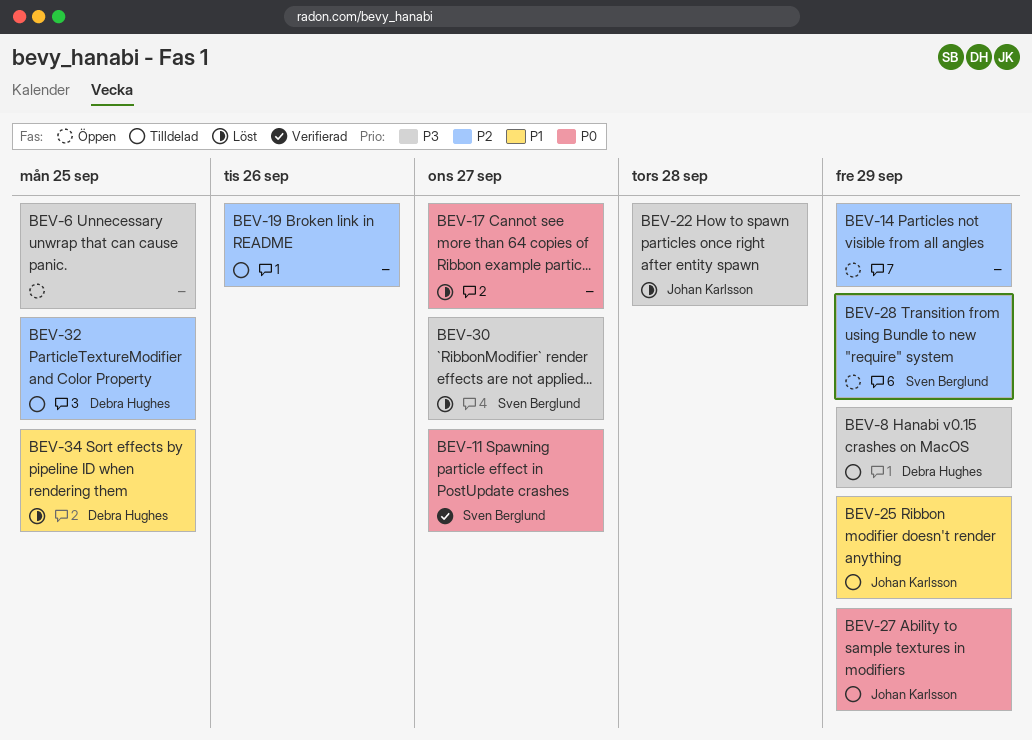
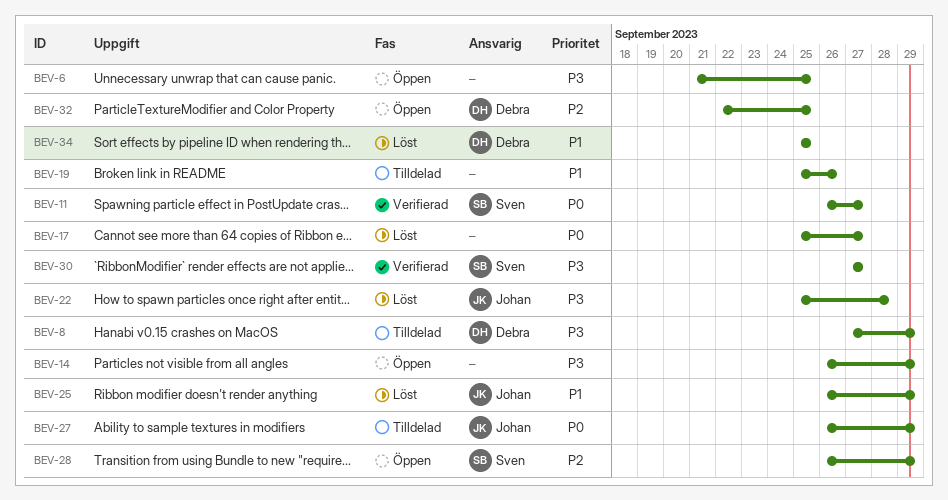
BEV-14, priority: P2 -> P3
BEV-19, priority: P2 -> P1
BEV-25, status: Tilldelad -> Löst
BEV-30, status: Löst -> Verifierad
BEV-32, status: Tilldelad -> Öppen

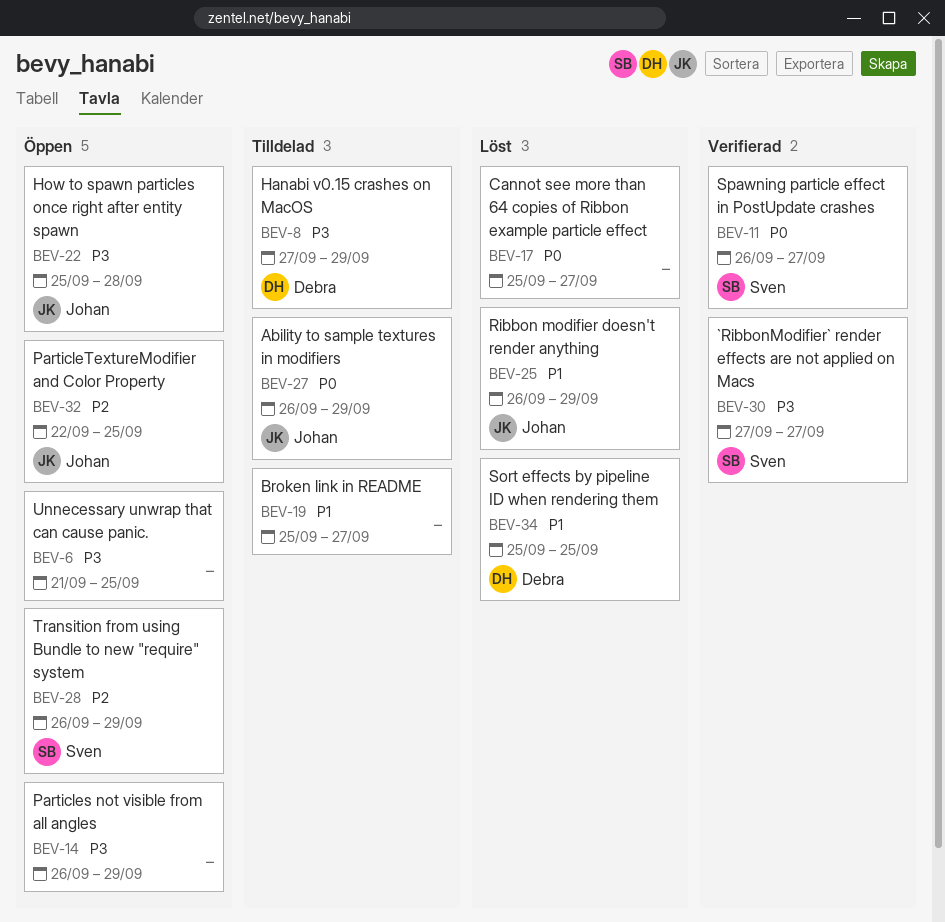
BEV-19, due: Sep 26 -> Sep 27
BEV-22, status: Löst -> Öppen
BEV-32, owner: Debra -> Johan

